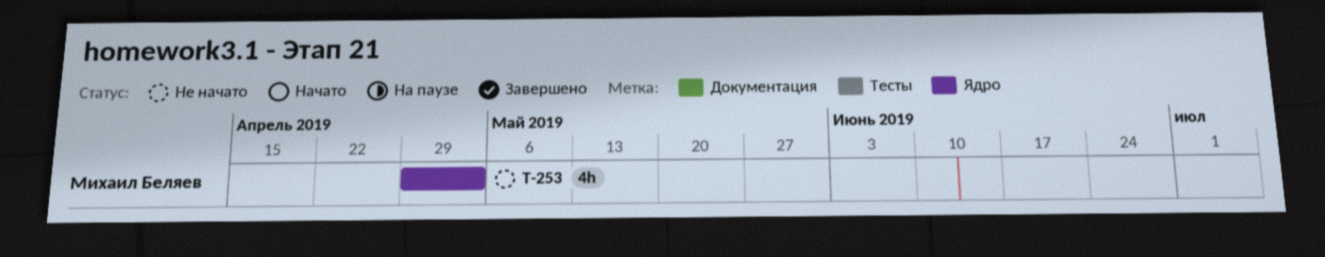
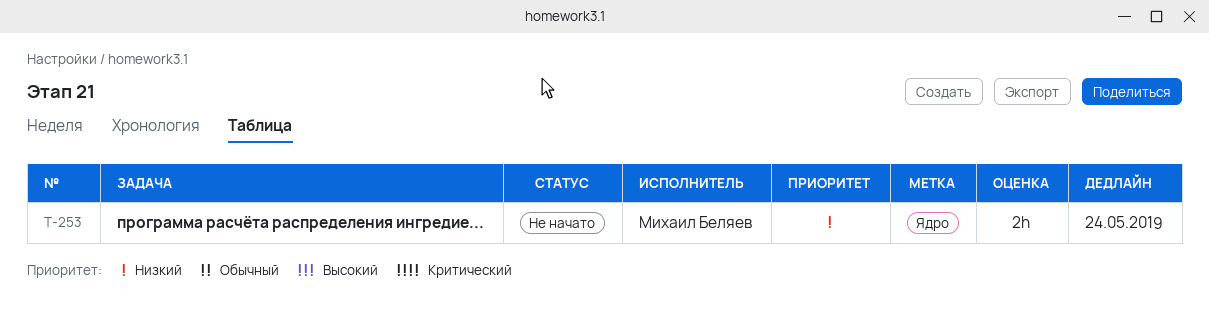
T-253, estimate: 4h -> 2h
T-253, due: May 3 -> May 24

